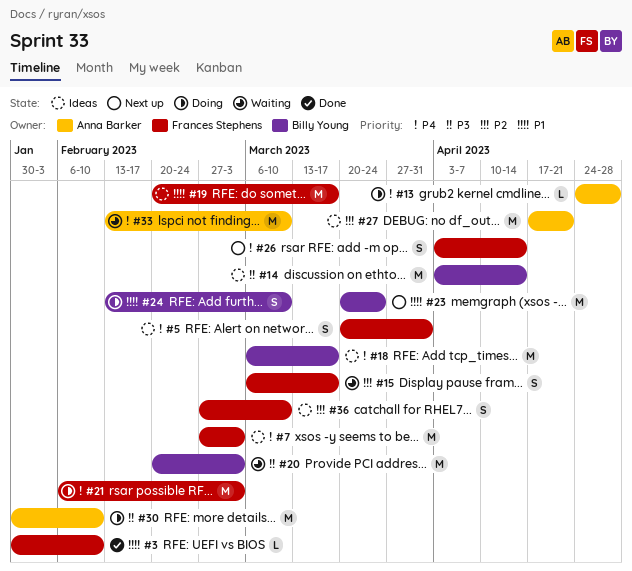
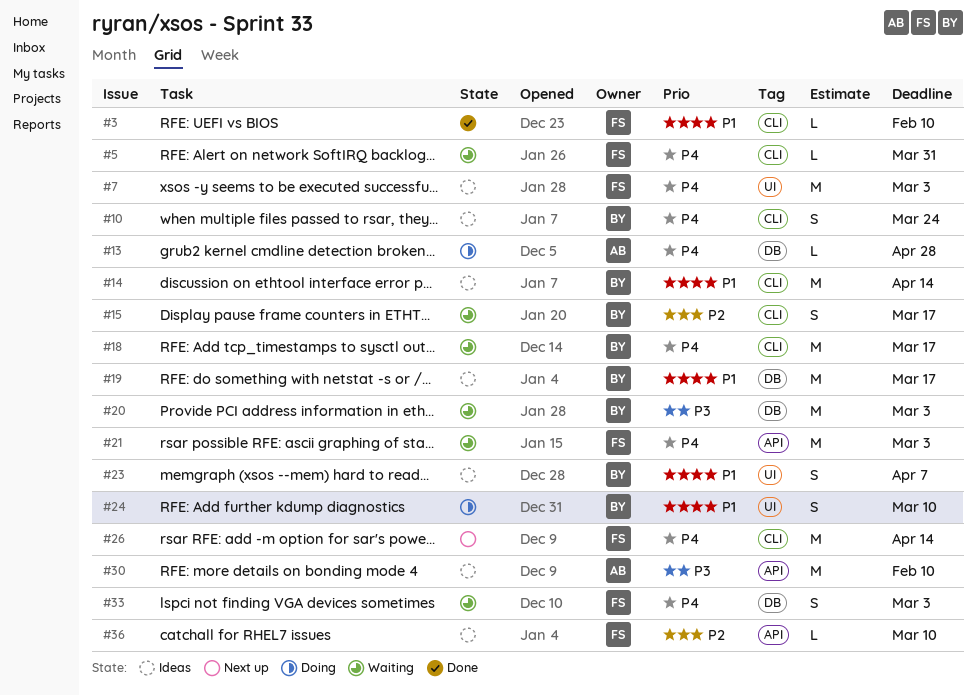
#5, status: Ideas -> Waiting
#5, estimate: S -> L
#10: none -> present
#14, priority: P3 -> P1
#15, owner: Frances Stephens -> Billy Young
#18, status: Ideas -> Waiting
#19, owner: Frances Stephens -> Billy Young
#21, status: Doing -> Waiting
#23, status: Next up -> Ideas
#23, estimate: M -> S
#23, due: Mar 24 -> Apr 7
#26, estimate: S -> M
#27: present -> none
#30, status: Doing -> Ideas
#33, owner: Anna Barker -> Frances Stephens
#33, estimate: M -> S
#33, due: Mar 10 -> Mar 3
#36, estimate: S -> L

